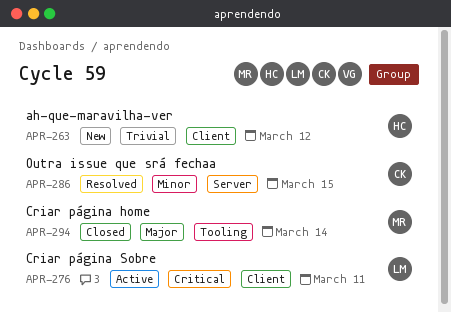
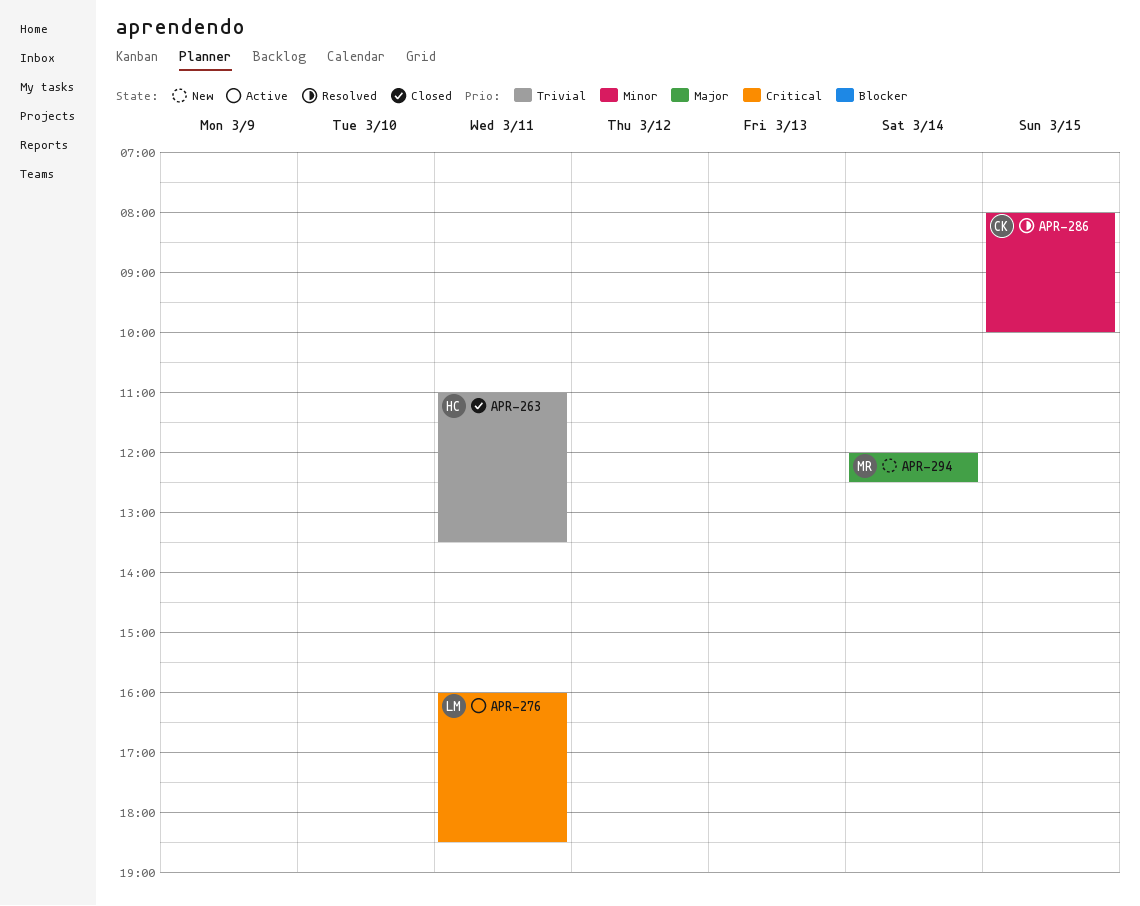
APR-263, status: New -> Closed
APR-263, day: Mar 12 -> Mar 11
APR-294, status: Closed -> New

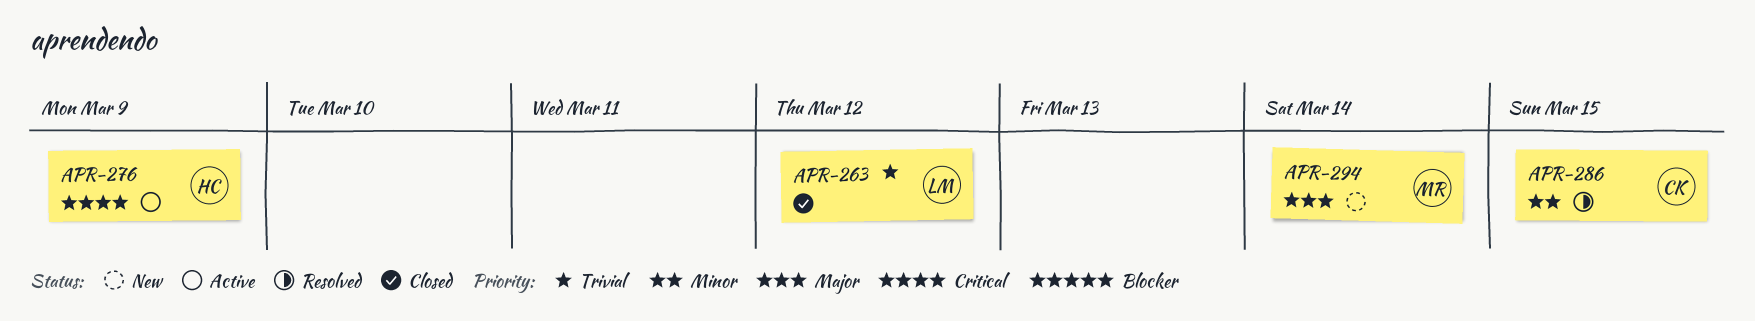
APR-263, owner: HC -> LM
APR-263, day: Mar 11 -> Mar 12
APR-276, owner: LM -> HC
APR-276, day: Mar 11 -> Mar 9

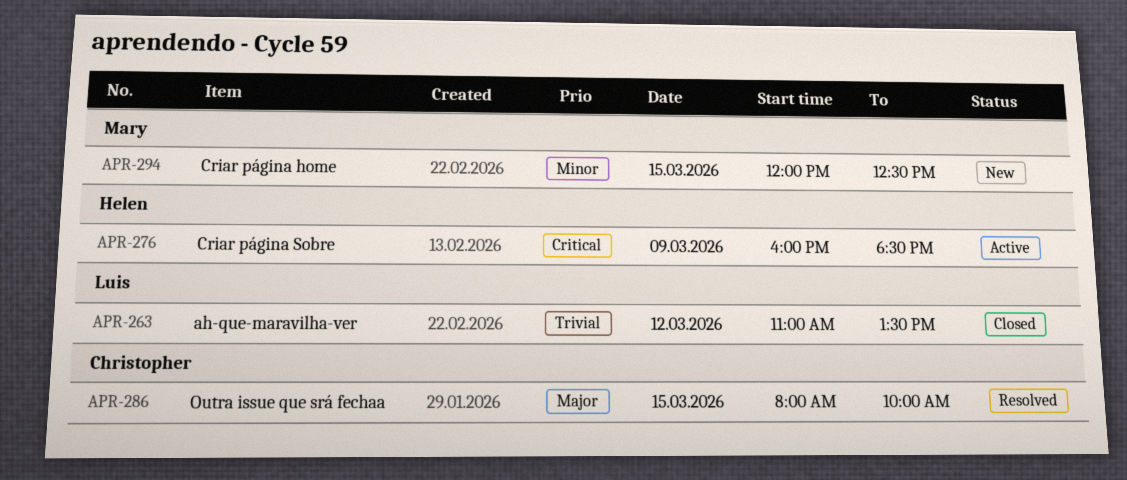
APR-286, priority: Minor -> Major
APR-294, priority: Major -> Minor
APR-294, day: Mar 14 -> Mar 15

